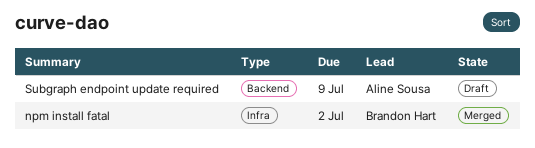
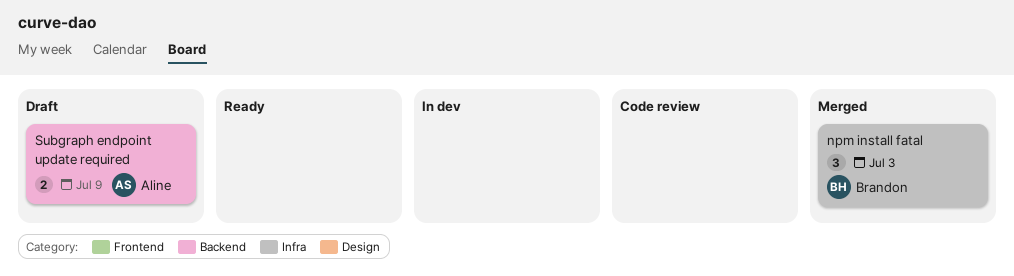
npm install fatal, due: Jul 2 -> Jul 3

